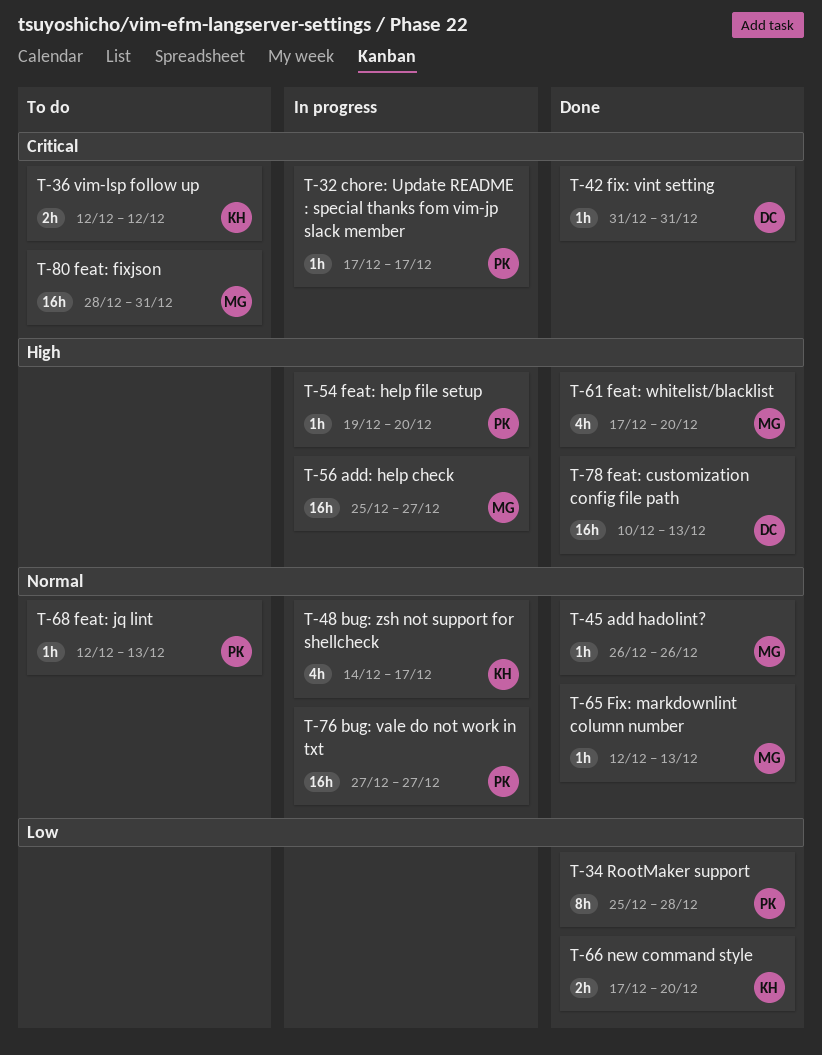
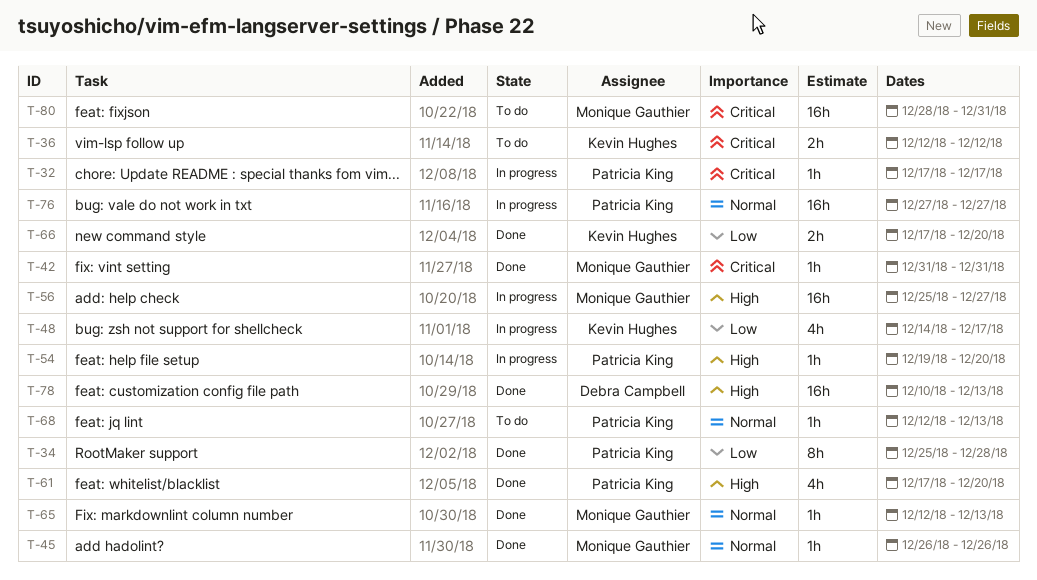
T-42, owner: Debra Campbell -> Monique Gauthier
T-48, priority: Normal -> Low
T-61, owner: Monique Gauthier -> Patricia King

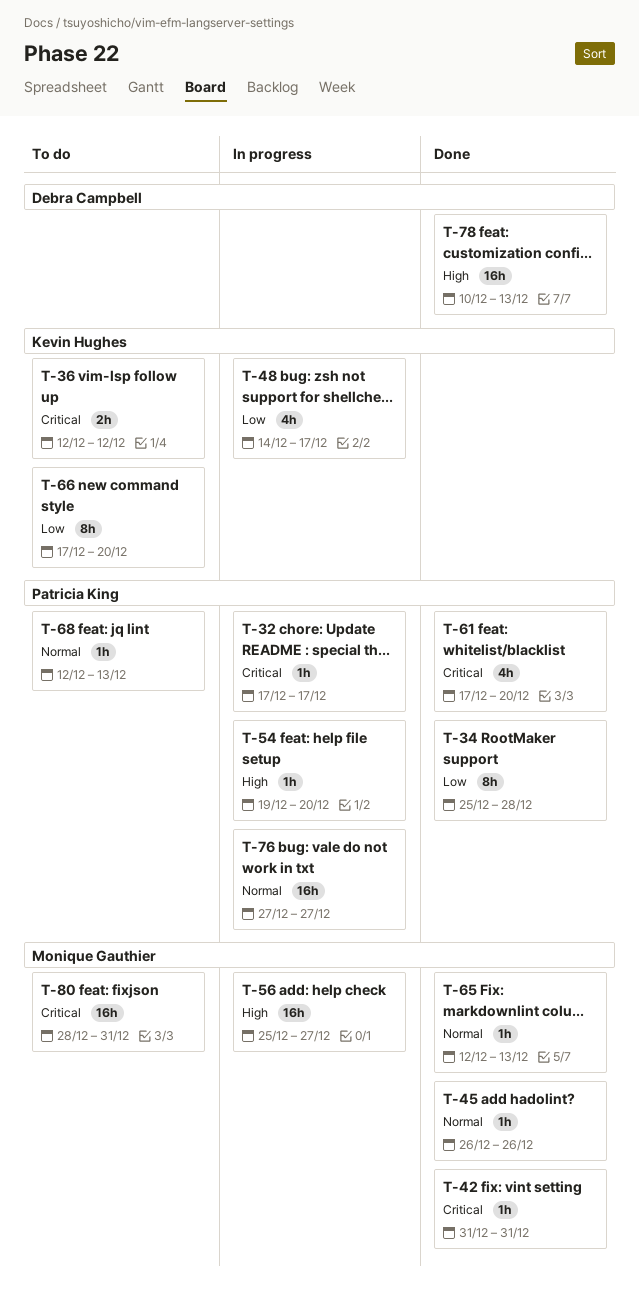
T-61, priority: High -> Critical
T-66, status: Done -> To do
T-66, estimate: 2h -> 8h

